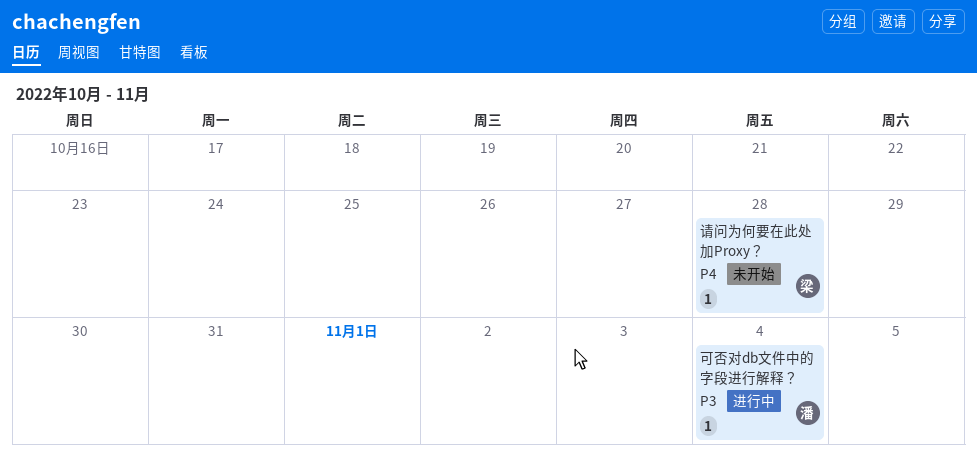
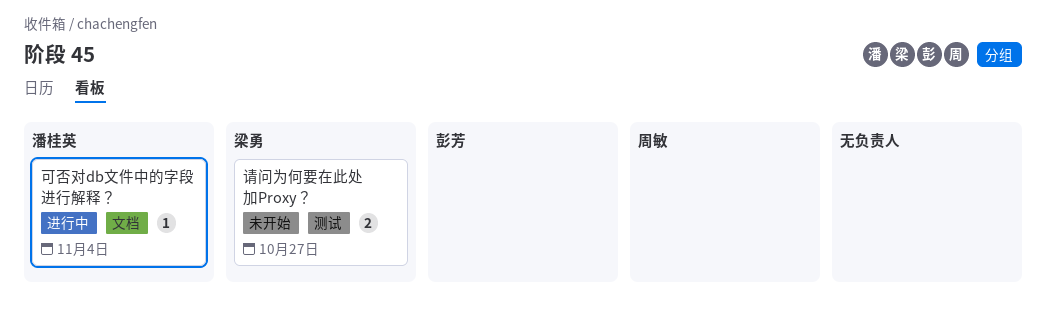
请问为何要在此处加Proxy？, estimate: 1 -> 2
请问为何要在此处加Proxy？, due: Oct 28 -> Oct 27

